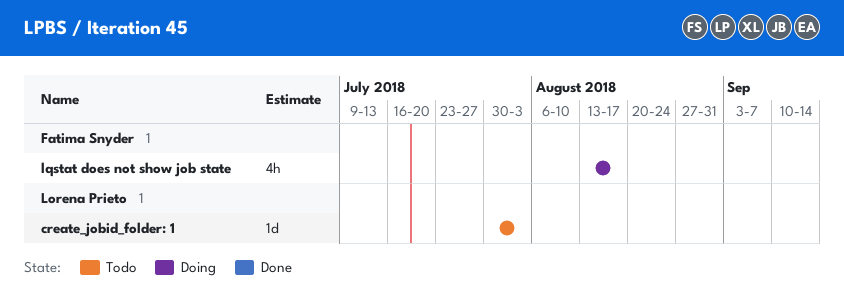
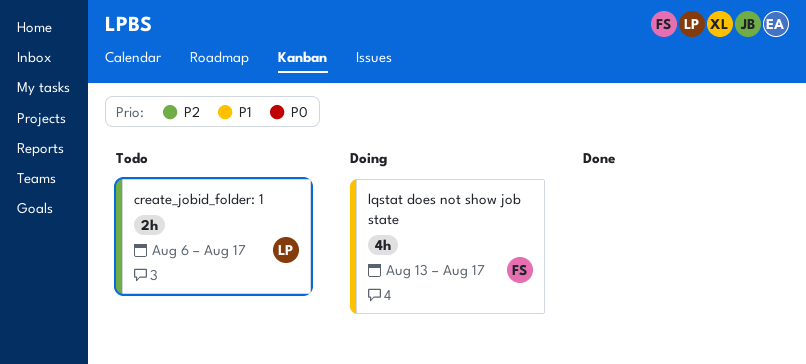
create_jobid_folder: 1, estimate: 1d -> 2h
create_jobid_folder: 1, start: Jul 30 -> Aug 6
create_jobid_folder: 1, due: Aug 3 -> Aug 17

